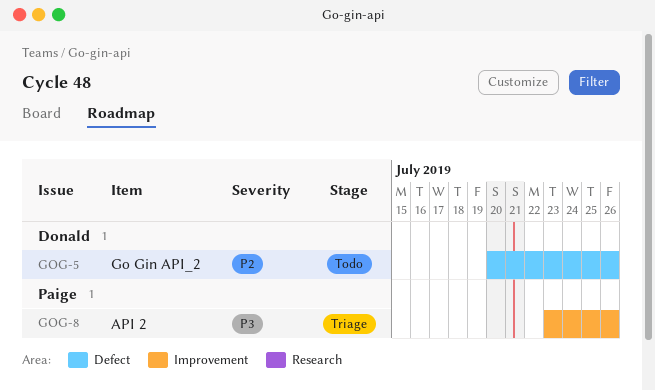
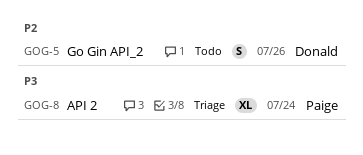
GOG-8, due: Jul 26 -> Jul 24

